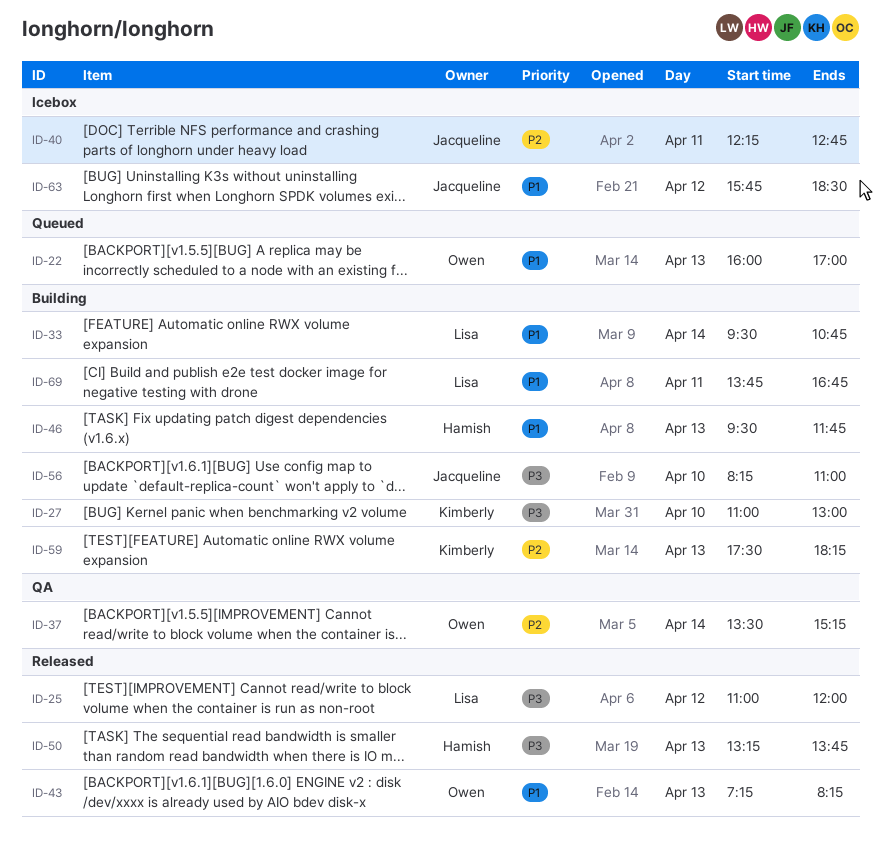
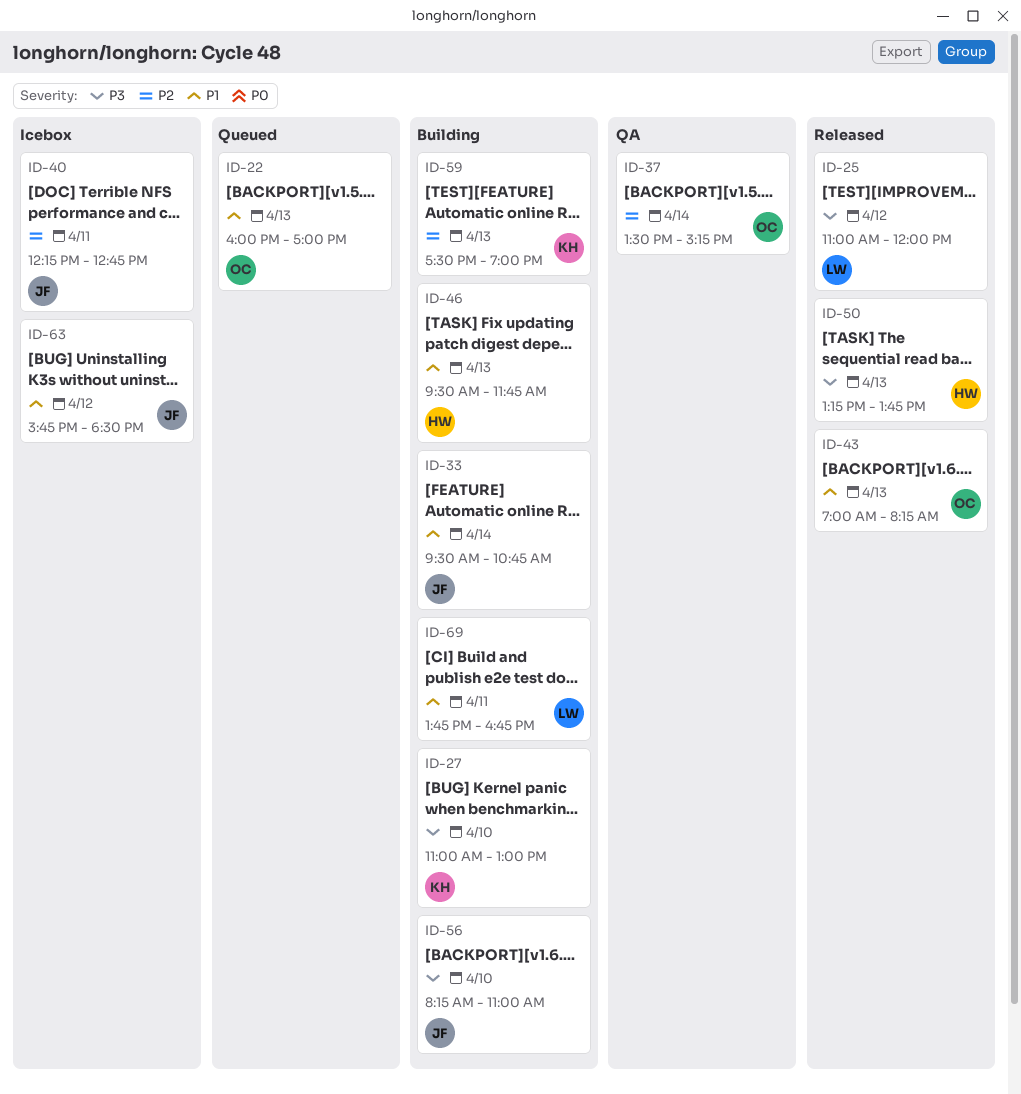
ID-33, owner: Lisa -> Jacqueline
ID-43, begins: 07:15 -> 07:00
ID-59, ends: 18:15 -> 19:00

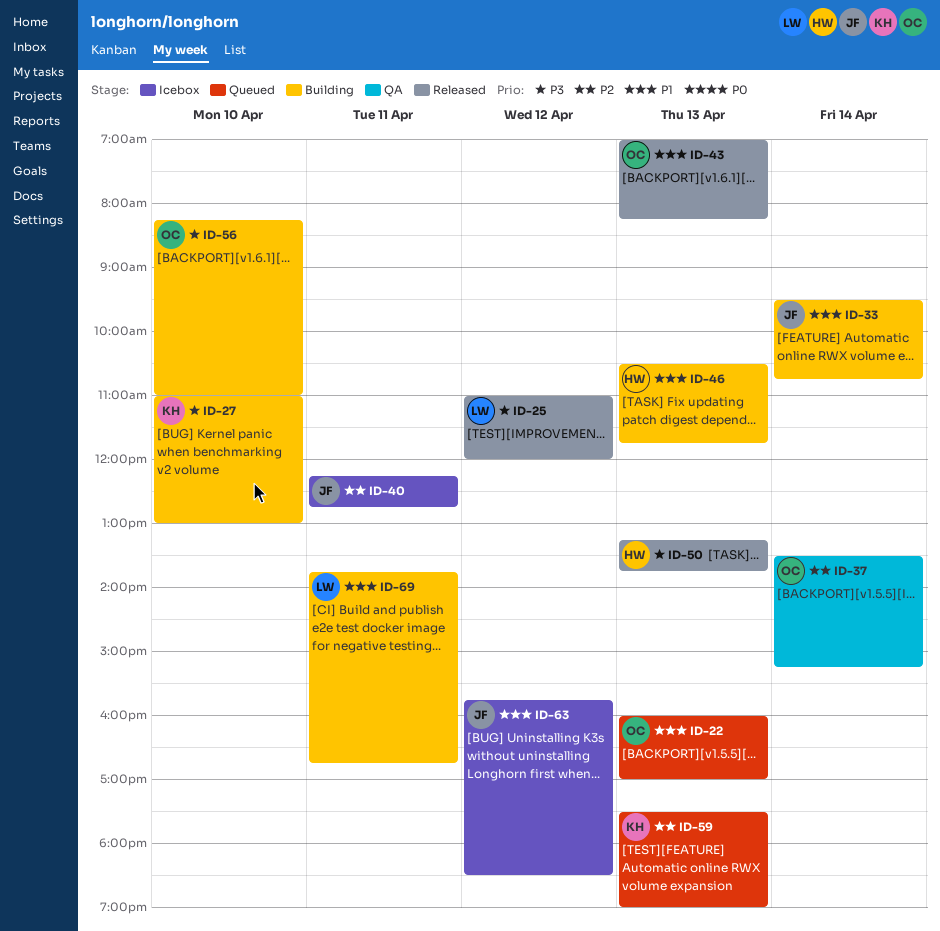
ID-46, begins: 09:30 -> 10:30
ID-56, owner: JF -> OC
ID-59, status: Building -> Queued

